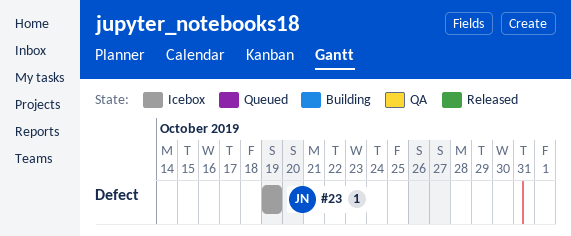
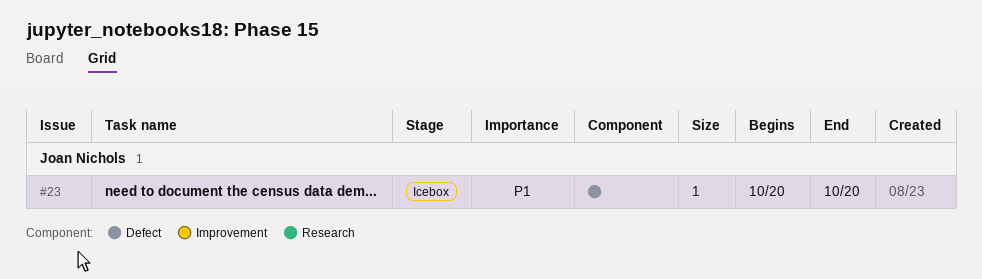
#23, start: Oct 19 -> Oct 20
#23, due: Oct 19 -> Oct 20

